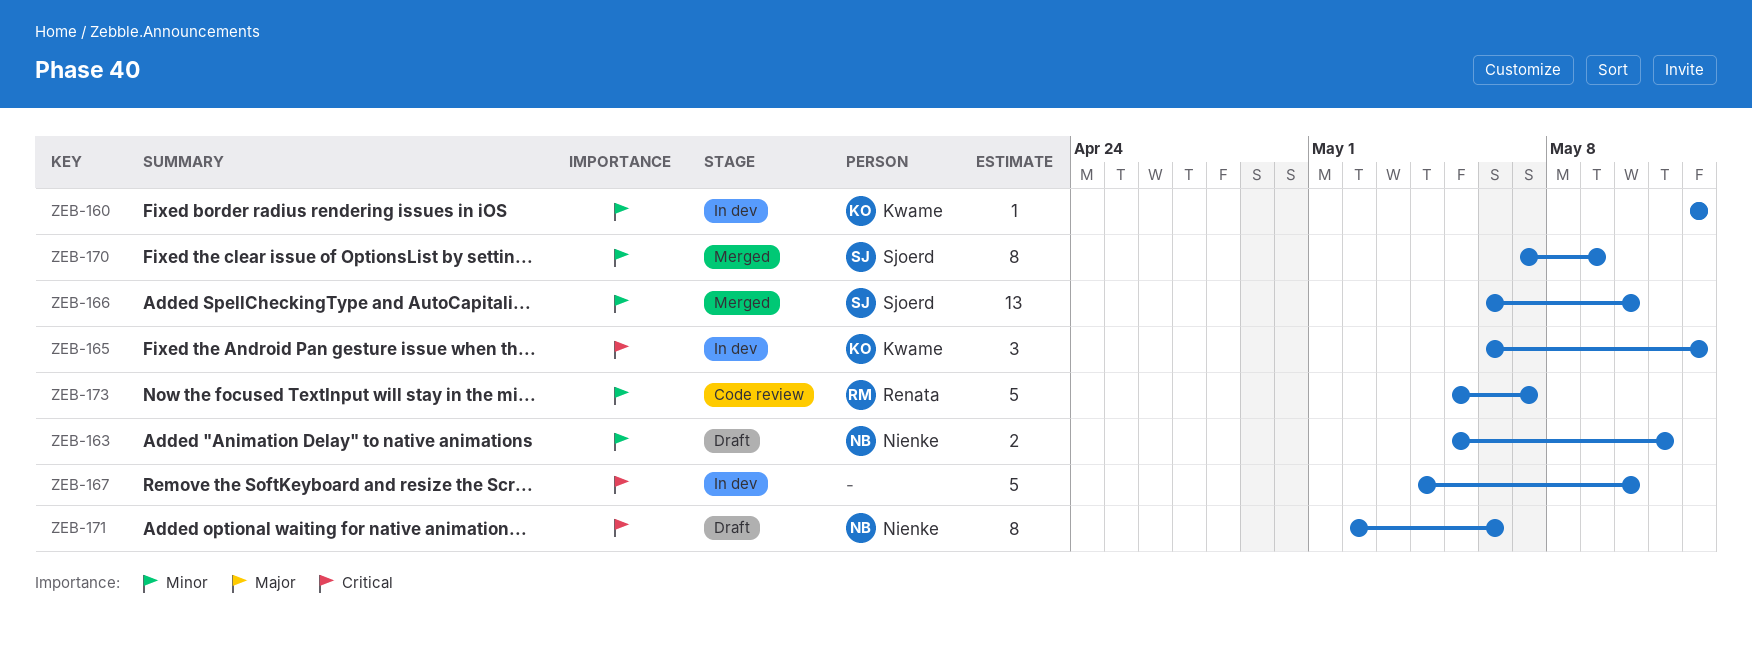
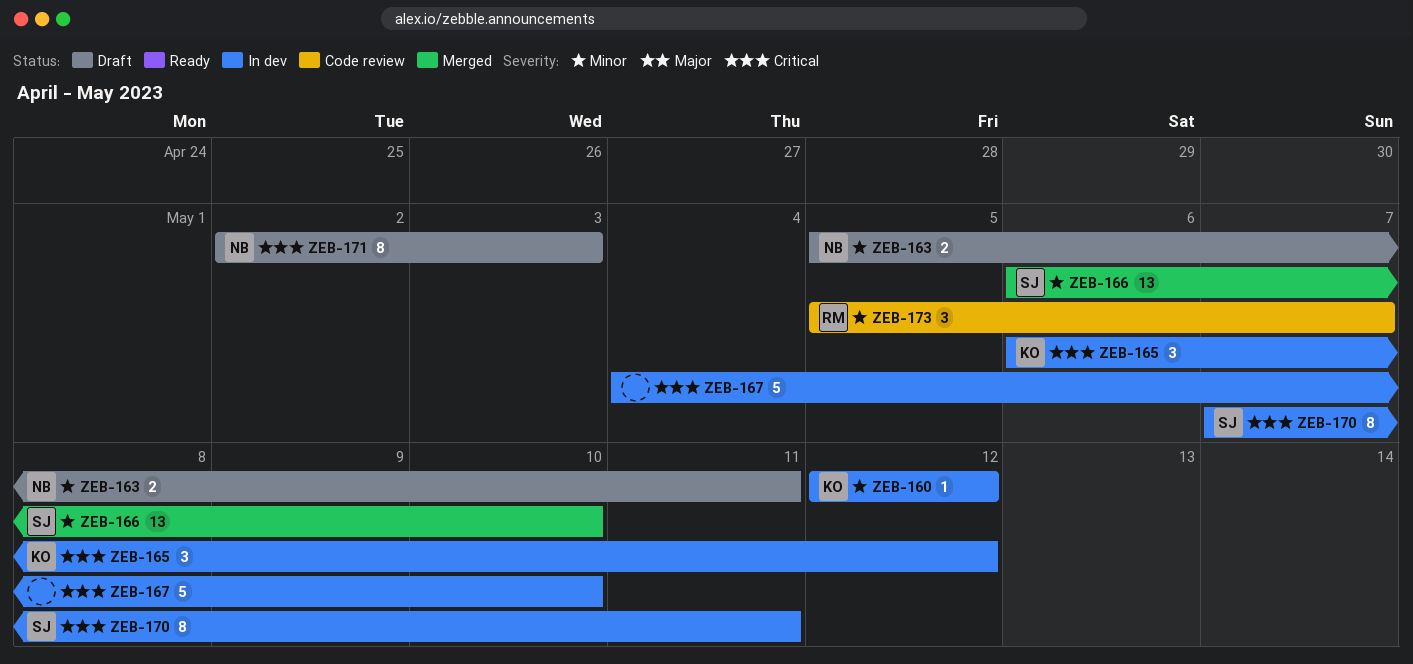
ZEB-170, status: Merged -> In dev
ZEB-170, priority: Minor -> Critical
ZEB-170, due: May 9 -> May 11
ZEB-171, due: May 6 -> May 3
ZEB-173, estimate: 5 -> 3

